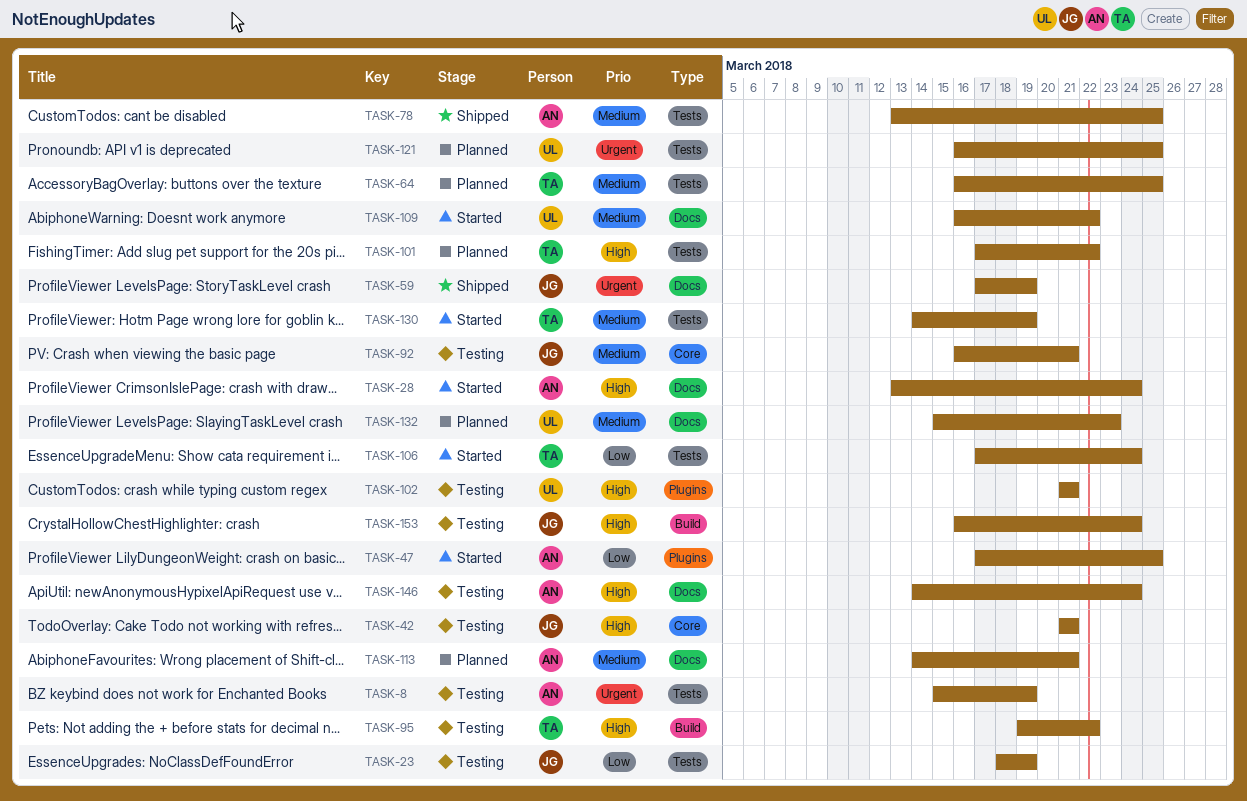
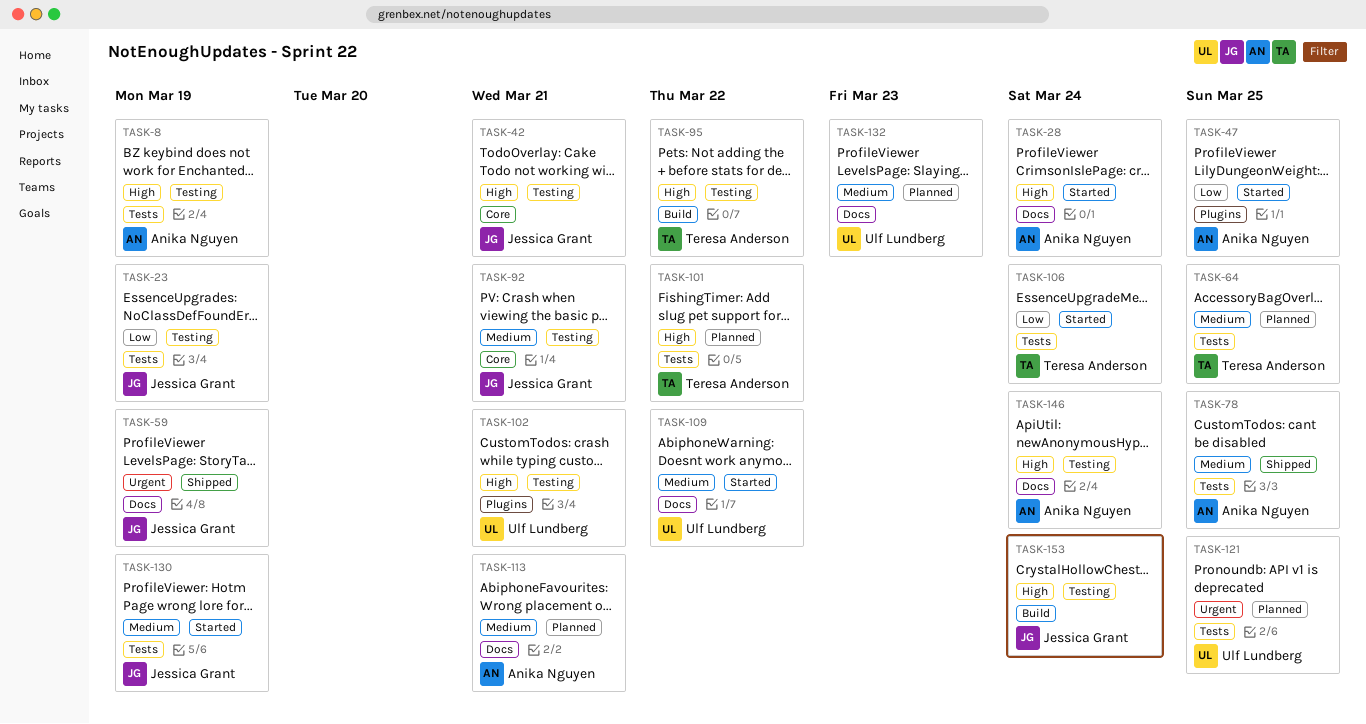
TASK-8, priority: Urgent -> High
TASK-130, owner: Teresa Anderson -> Jessica Grant

